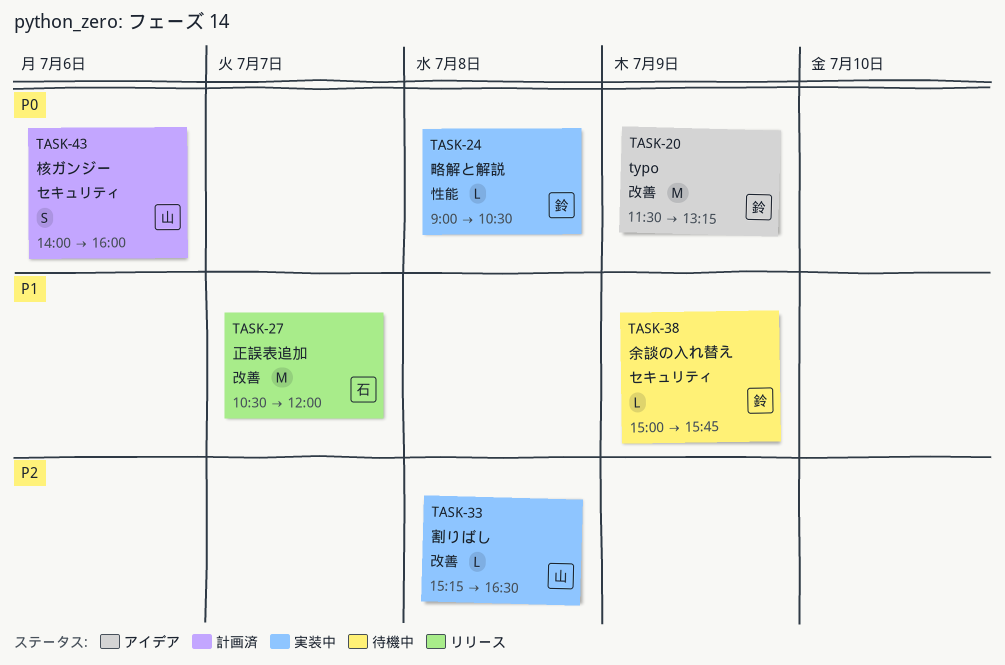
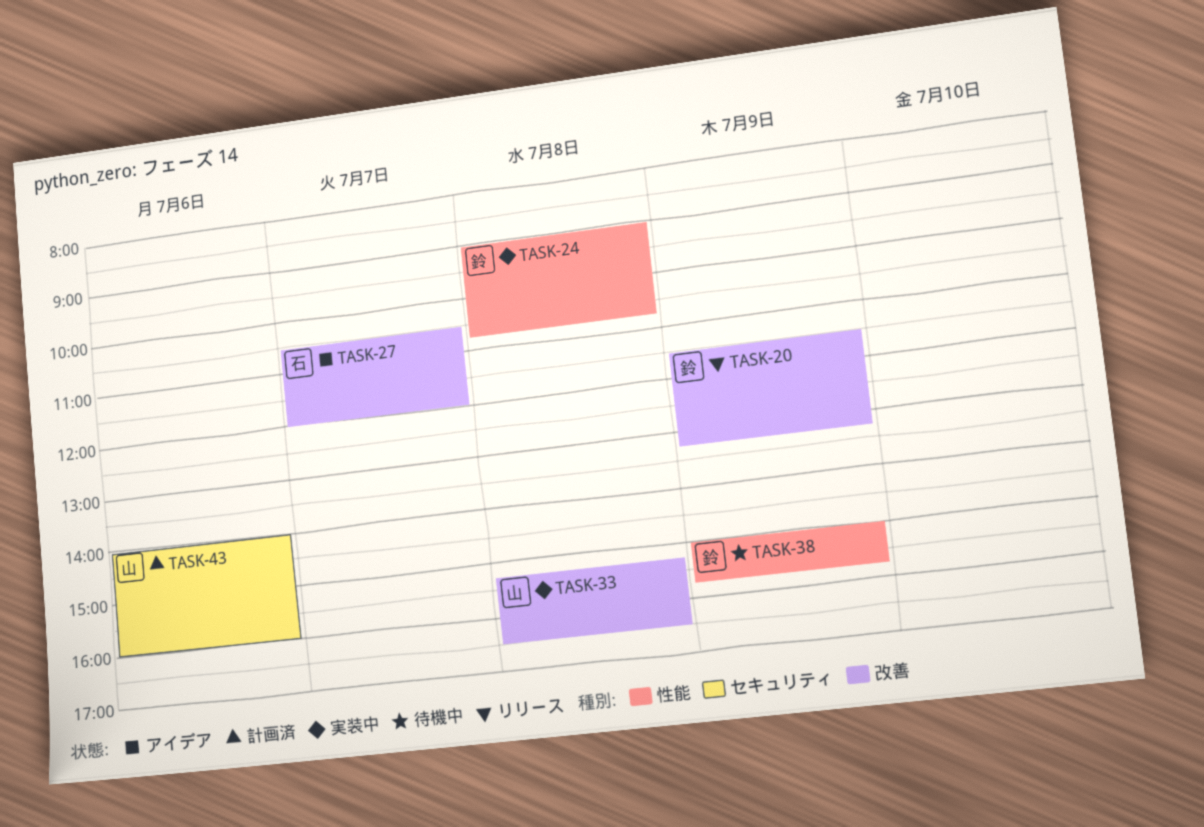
TASK-20, status: アイデア -> リリース
TASK-24, ends: 10:30 -> 10:45
TASK-27, status: リリース -> アイデア
TASK-38, label: セキュリティ -> 性能

